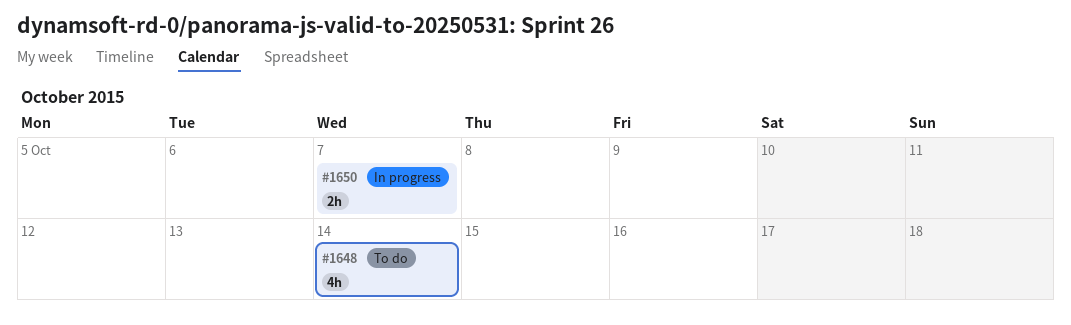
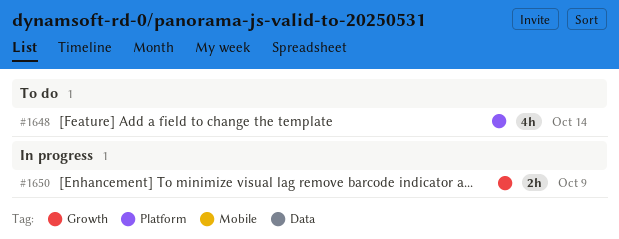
#1650, due: Oct 7 -> Oct 9

